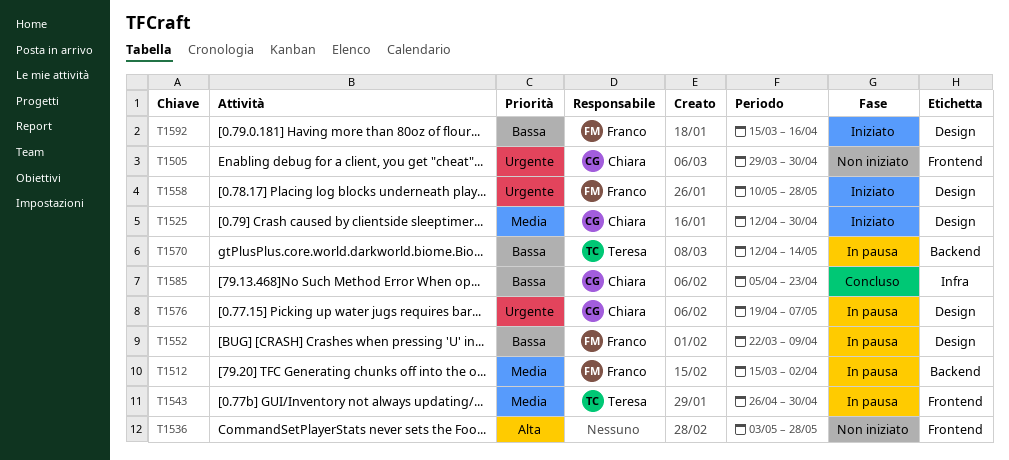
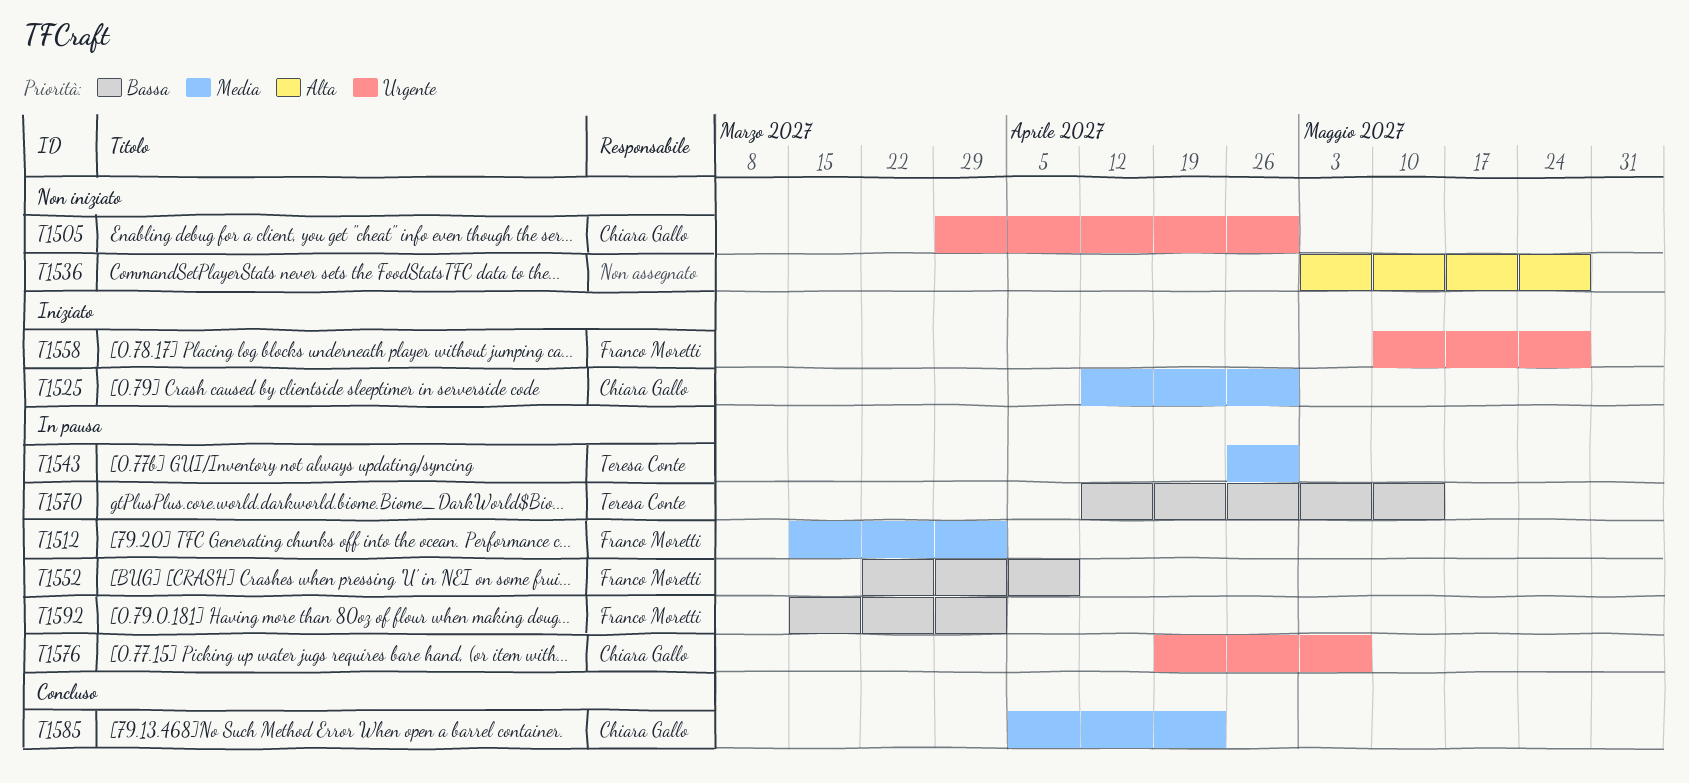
T1585, priority: Bassa -> Media
T1592, status: Iniziato -> In pausa
T1592, due: Apr 16 -> Apr 2

